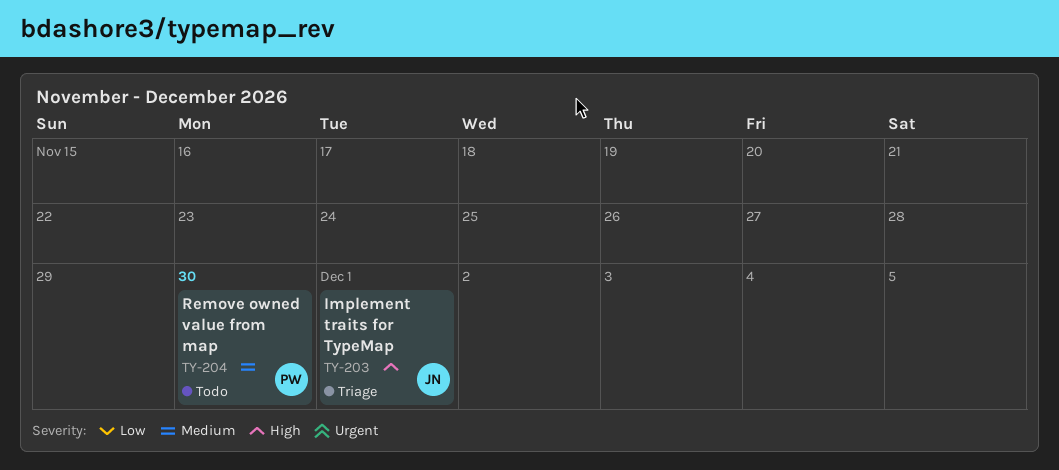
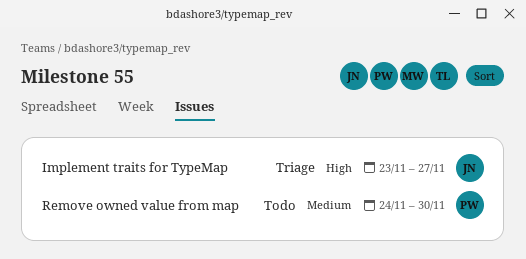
Implement traits for TypeMap, due: Dec 1 -> Nov 27

